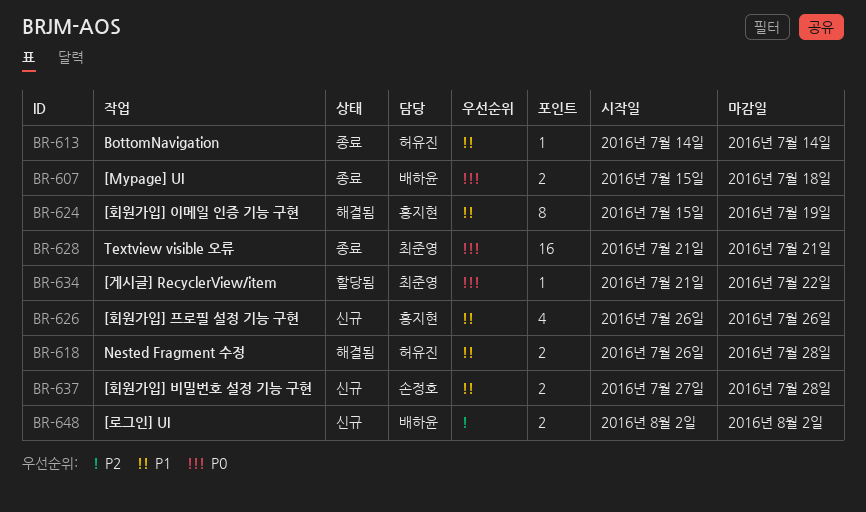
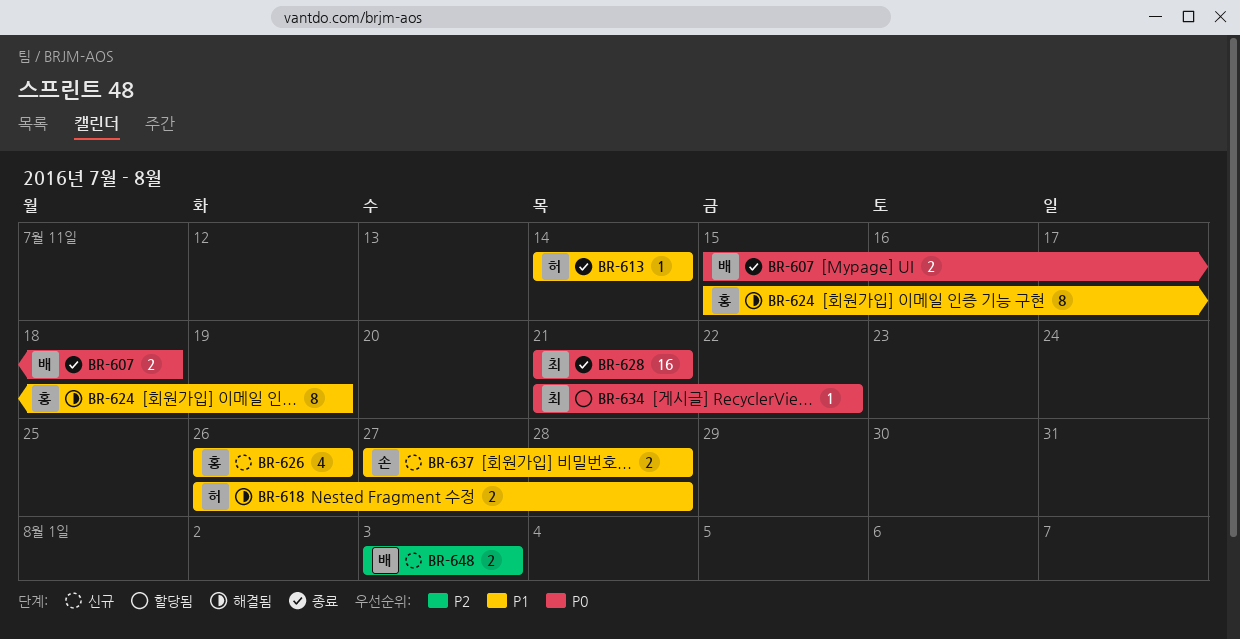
BR-648, start: Aug 2 -> Aug 3
BR-648, due: Aug 2 -> Aug 3

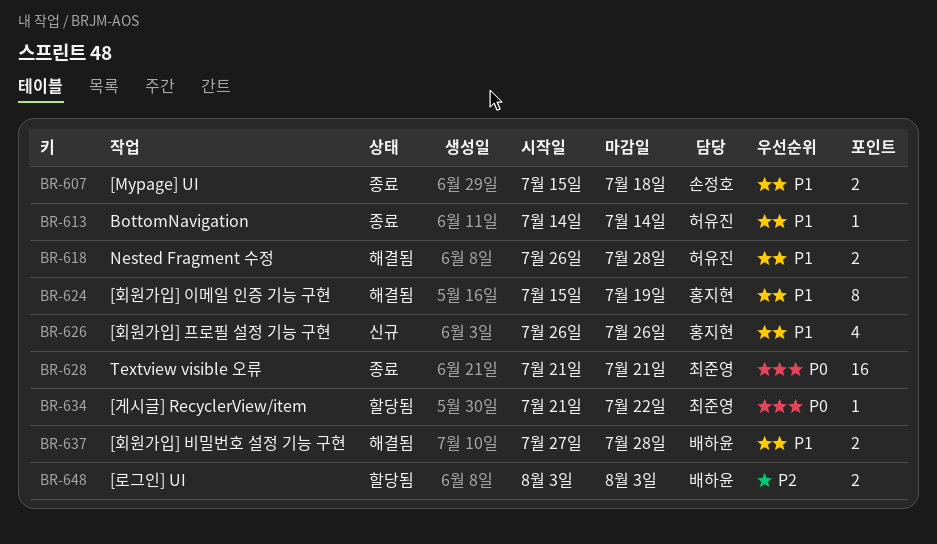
BR-607, owner: 배하윤 -> 손정호
BR-607, priority: P0 -> P1
BR-637, status: 신규 -> 해결됨
BR-637, owner: 손정호 -> 배하윤
BR-648, status: 신규 -> 할당됨

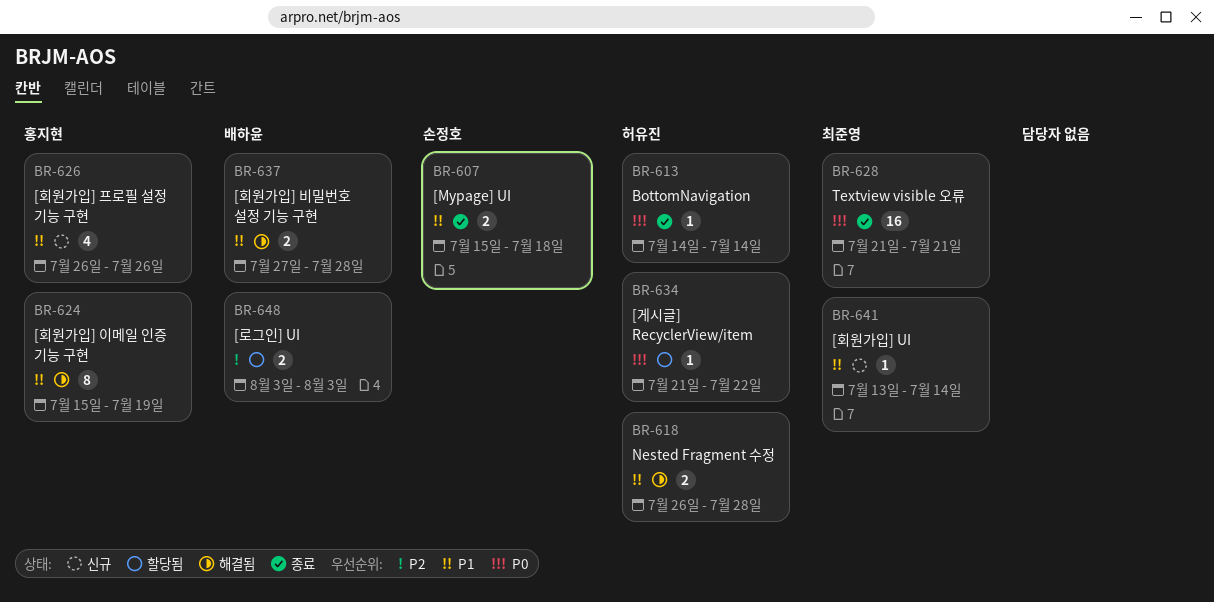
BR-613, priority: P1 -> P0
BR-634, owner: 최준영 -> 허유진
BR-641: none -> present

